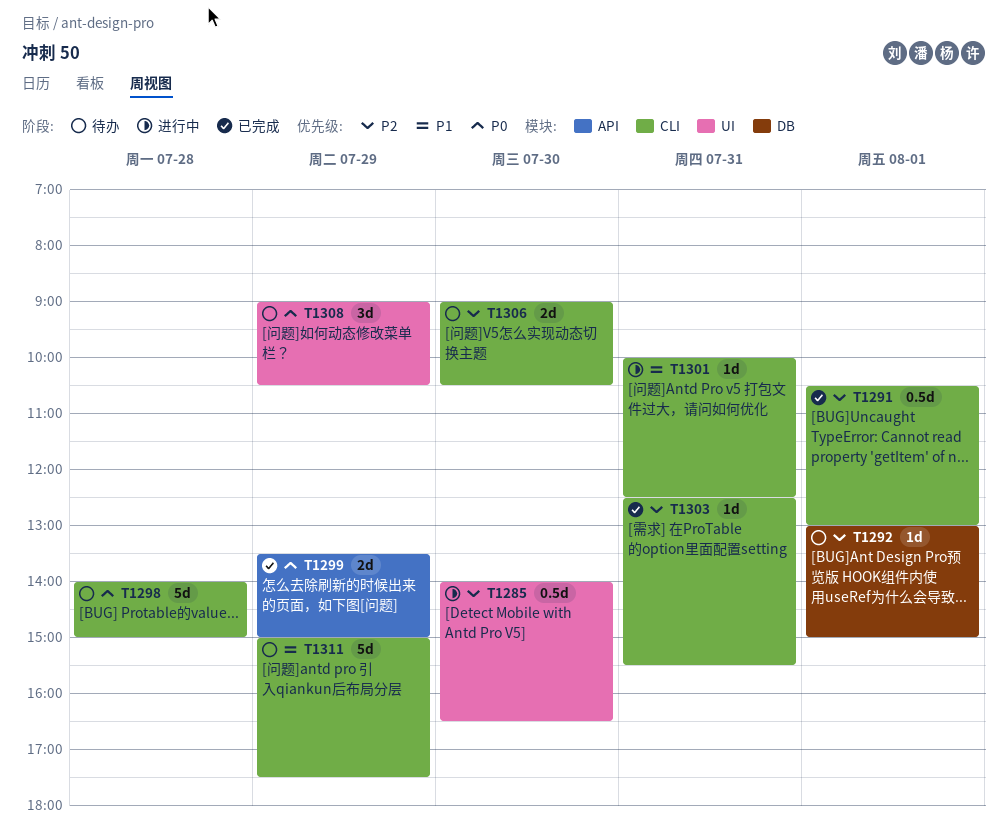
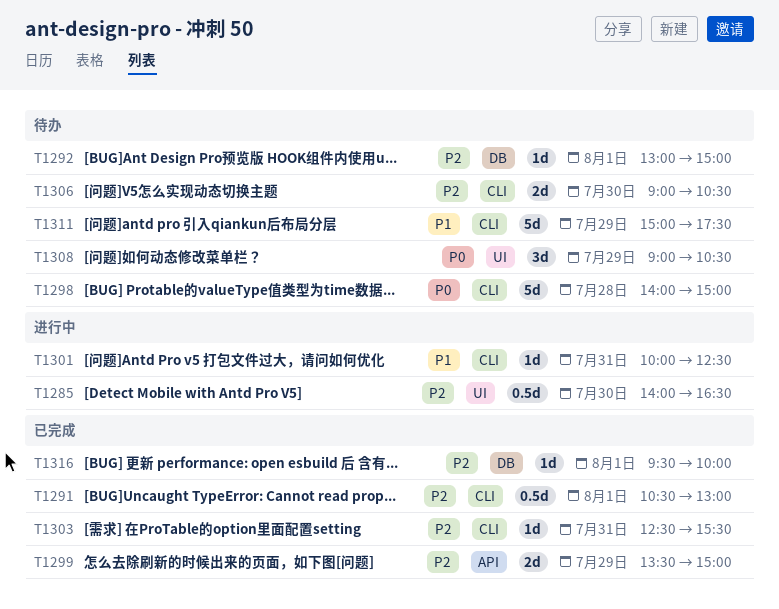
T1299, priority: P0 -> P2
T1316: none -> present

